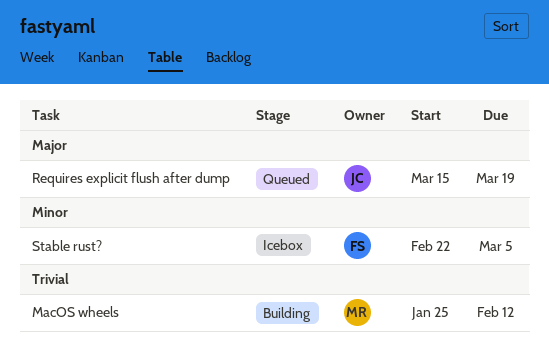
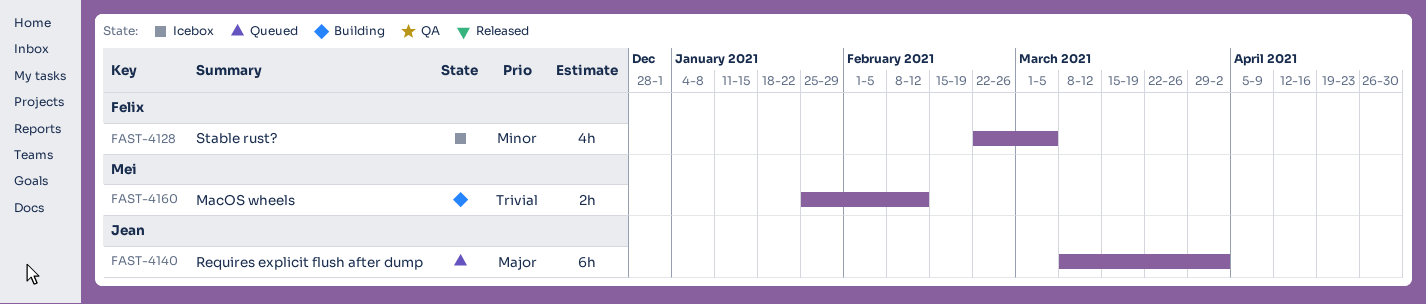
Requires explicit flush after dump, start: Mar 15 -> Mar 8
Requires explicit flush after dump, due: Mar 19 -> Apr 2

